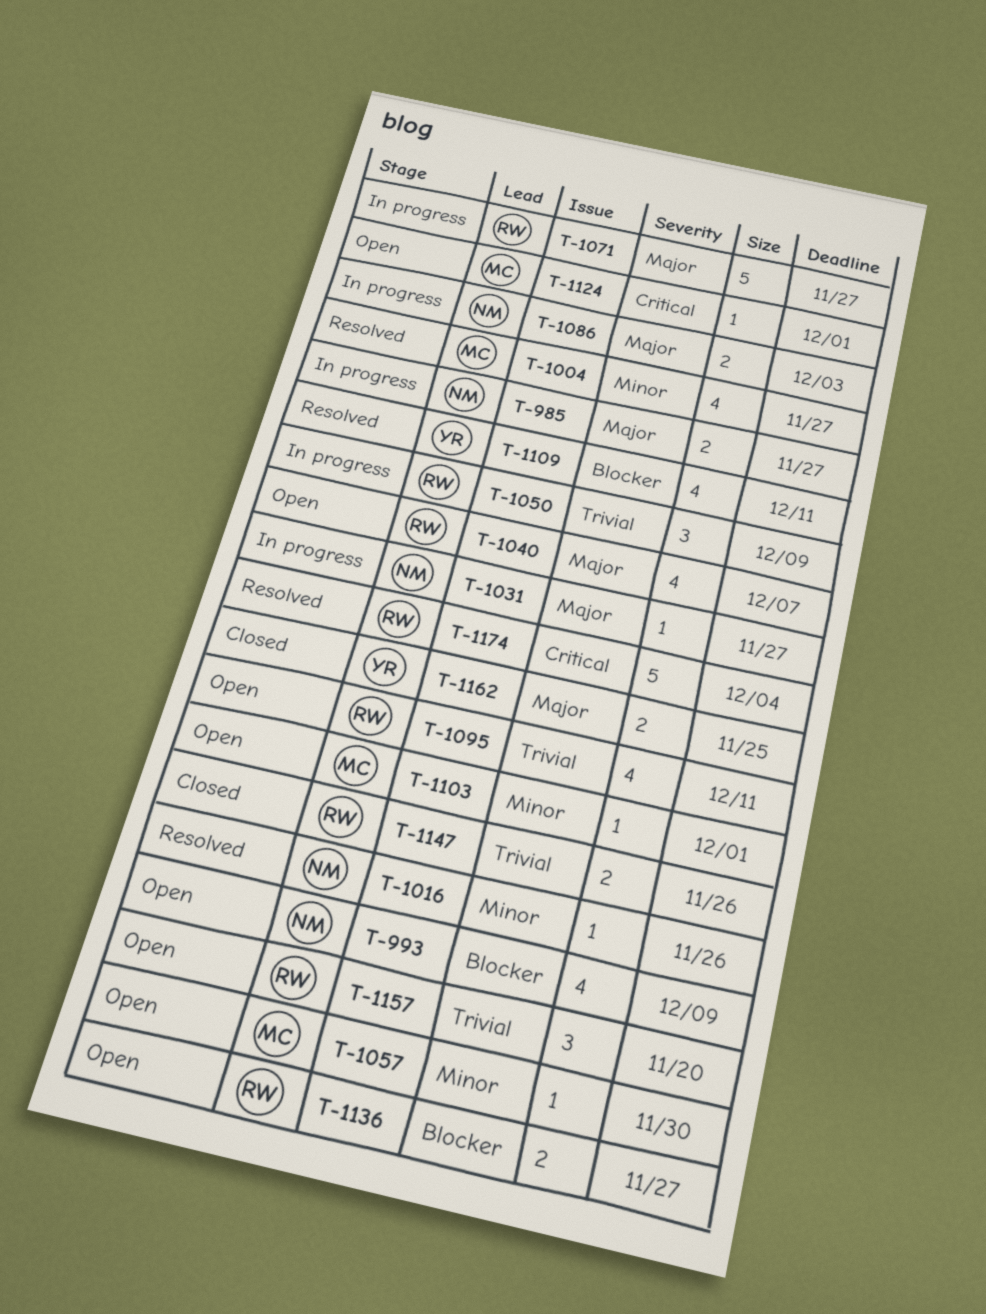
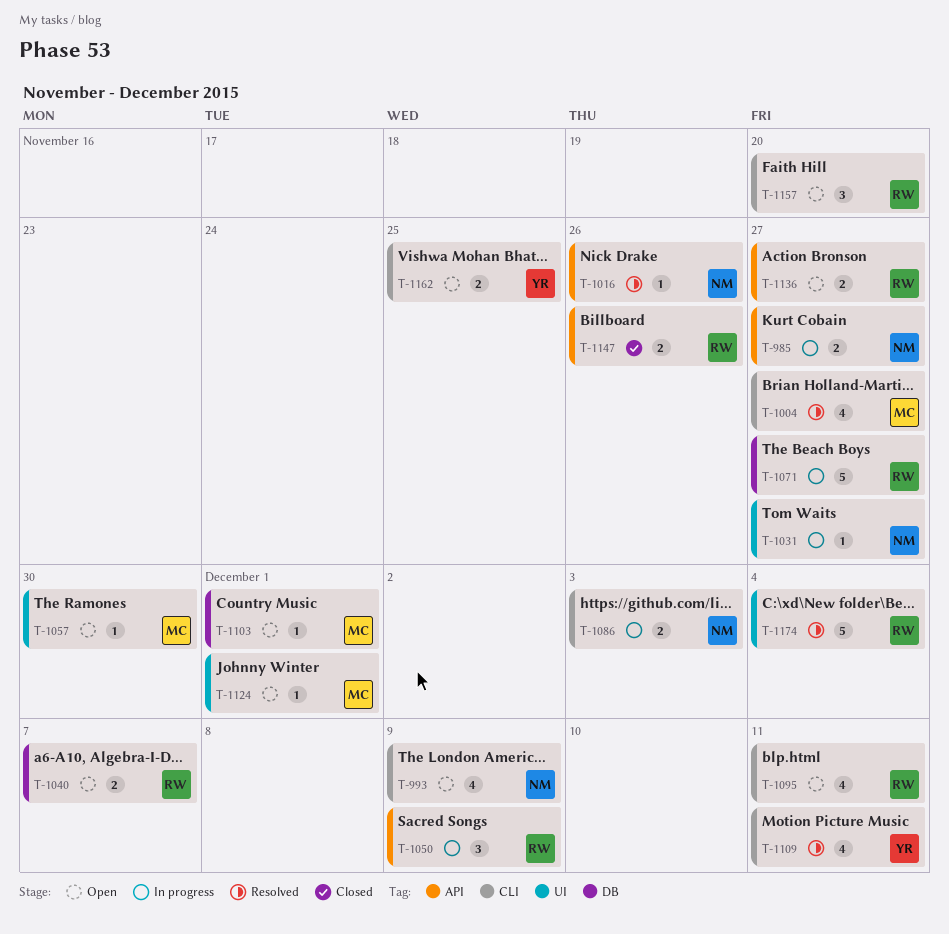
T-1040, estimate: 4 -> 2
T-1162, status: Closed -> Open

